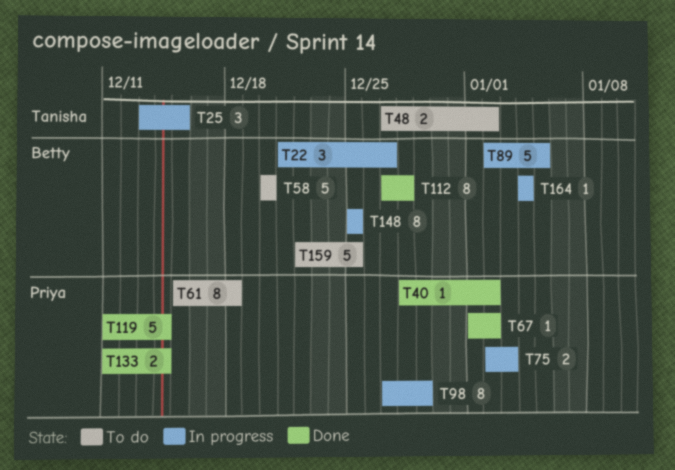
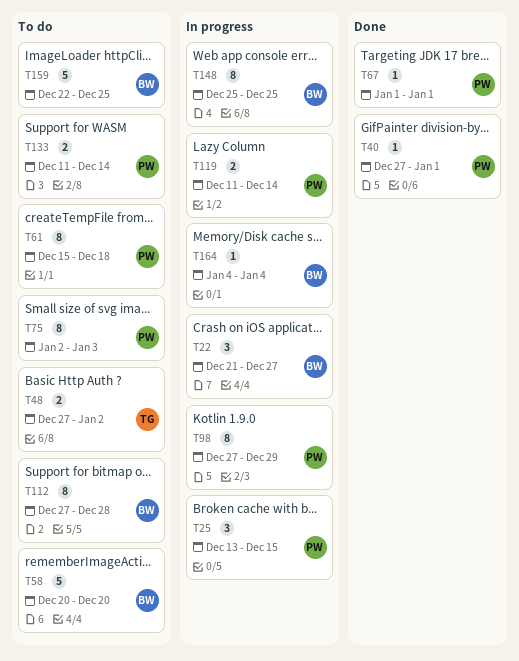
T25, owner: Tanisha -> Priya
T40, start: Dec 28 -> Dec 27
T40, due: Jan 2 -> Jan 1
T67, due: Jan 2 -> Jan 1
T75, status: In progress -> To do
T75, estimate: 2 -> 8
T89: present -> none
T112, status: Done -> To do
T119, status: Done -> In progress
T119, estimate: 5 -> 2
T133, status: Done -> To do

